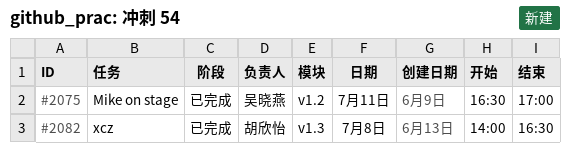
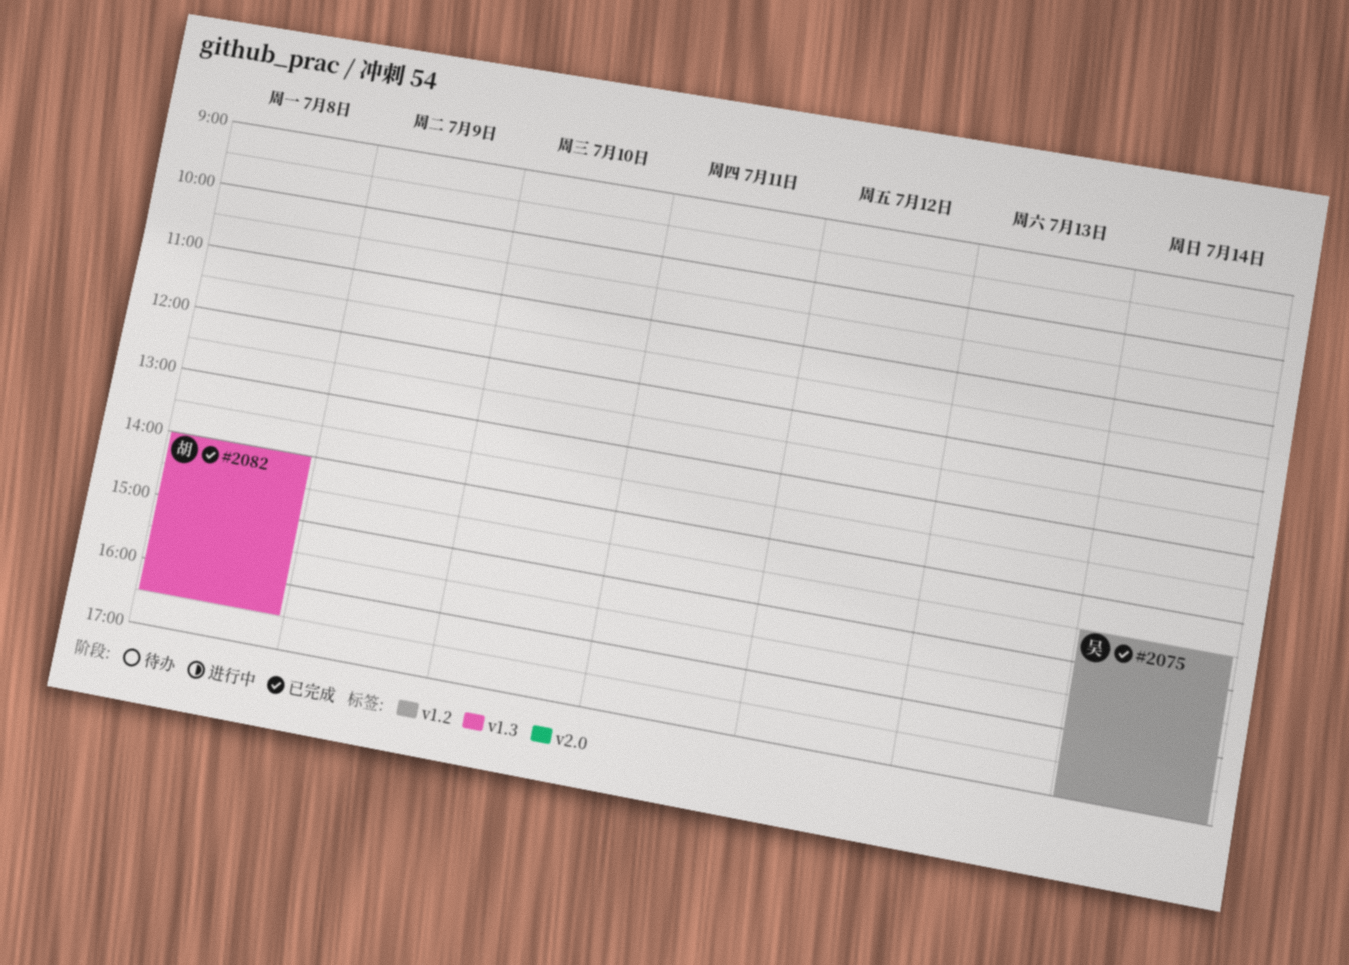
#2075, day: Jul 11 -> Jul 14
#2075, begins: 16:30 -> 14:30

